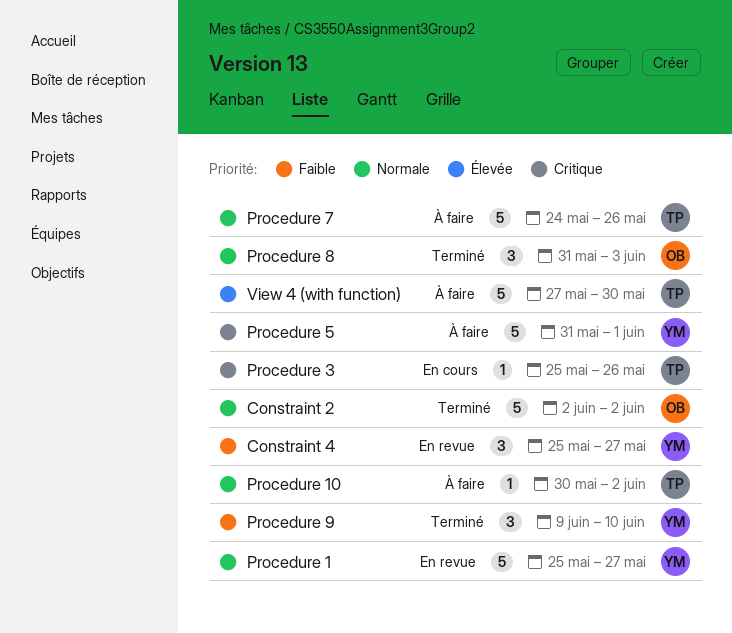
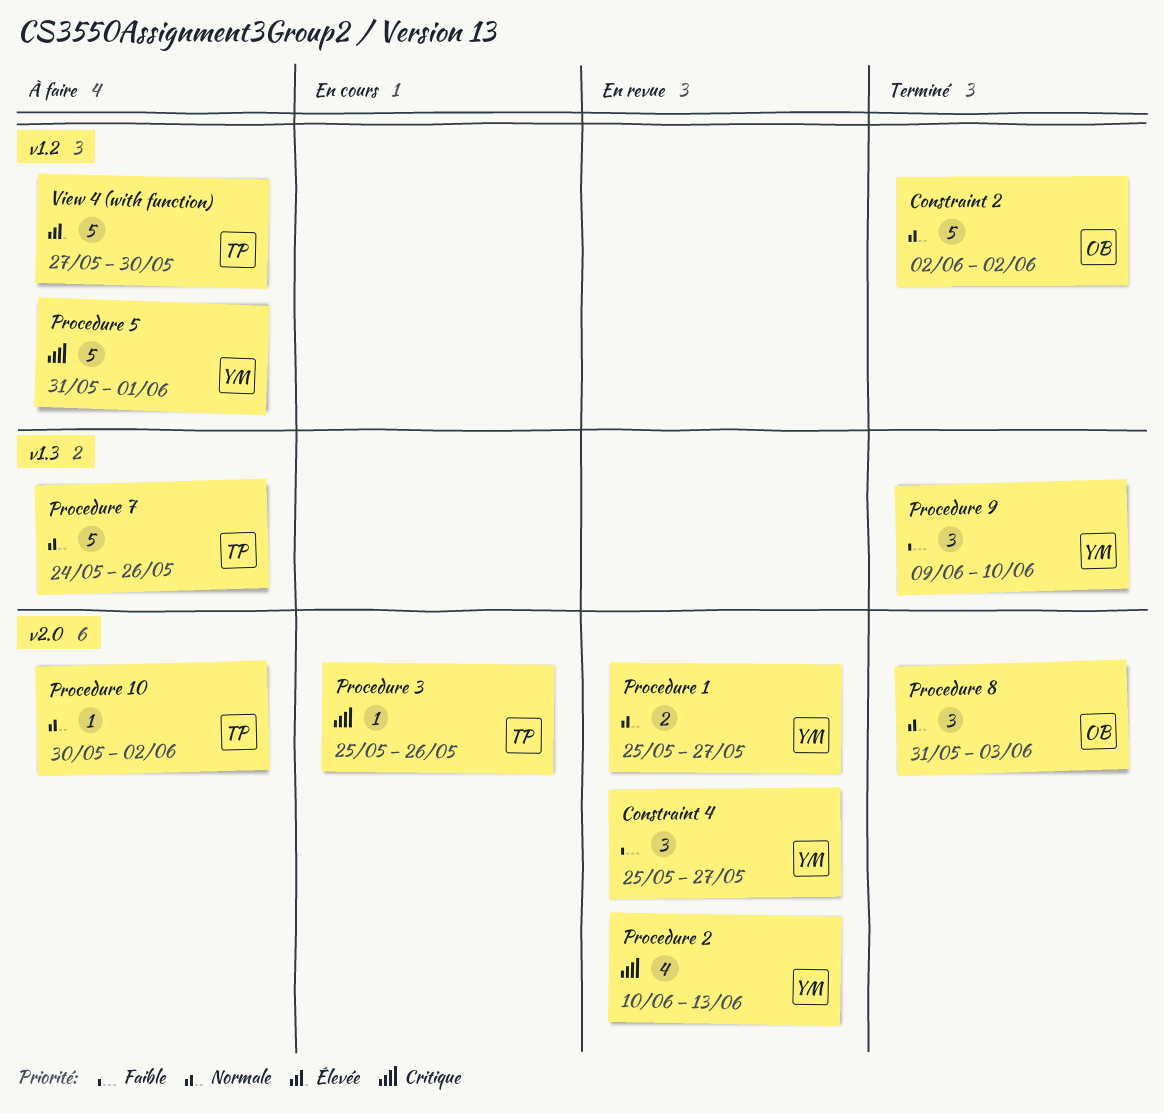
Procedure 1, estimate: 5 -> 2
Procedure 2: none -> present

